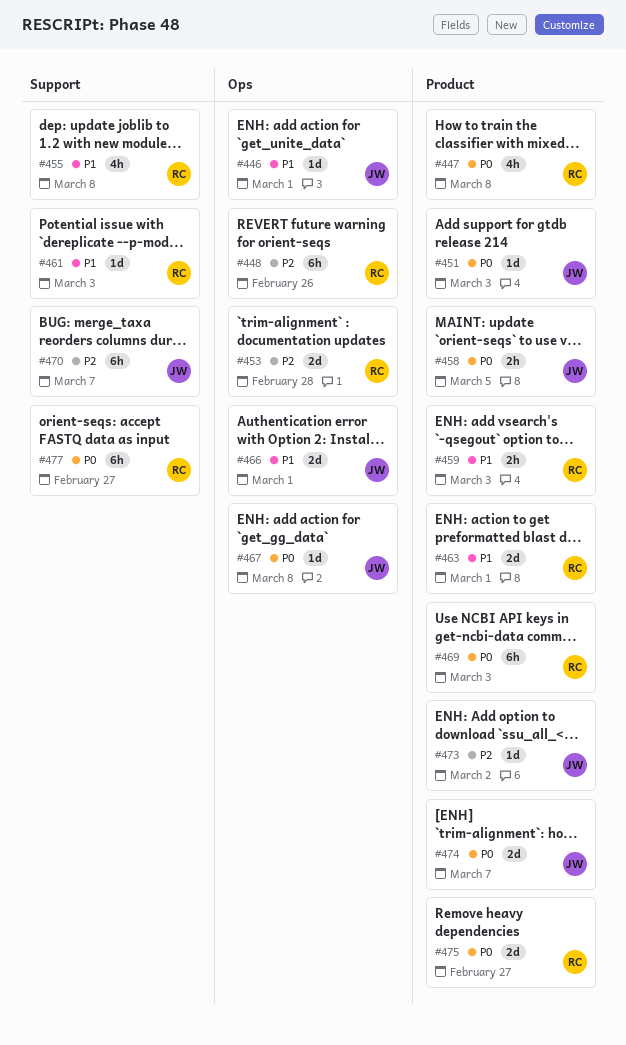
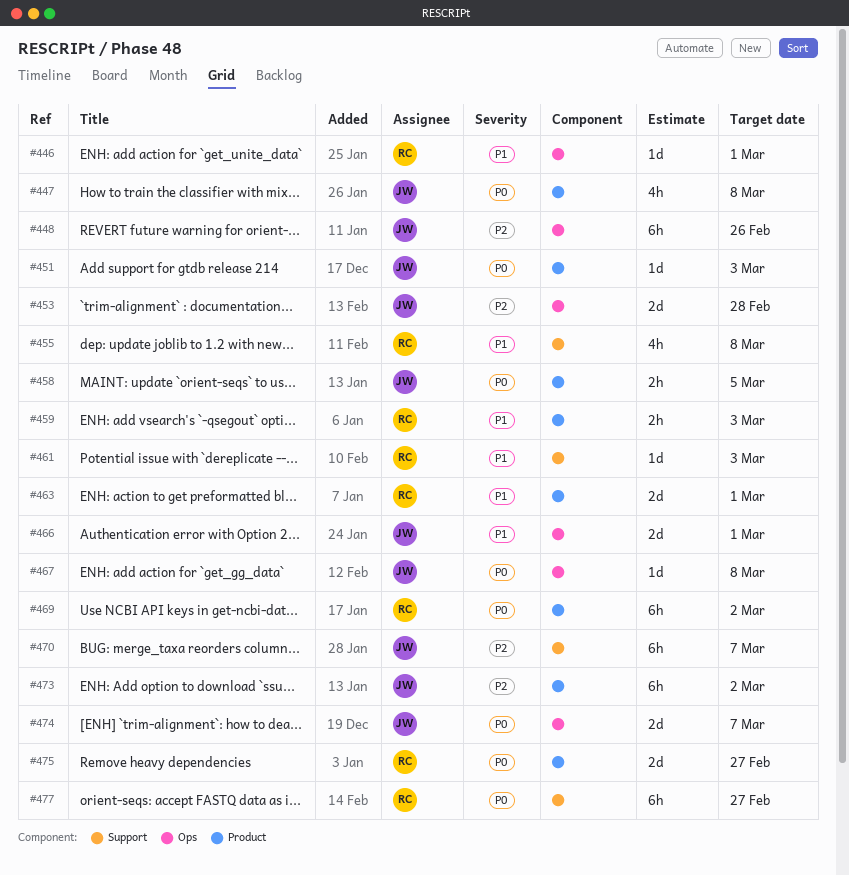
#446, owner: JW -> RC
#447, owner: RC -> JW
#448, owner: RC -> JW
#453, owner: RC -> JW
#469, due: Mar 3 -> Mar 2
#473, estimate: 1d -> 6h
#474, label: Product -> Ops

